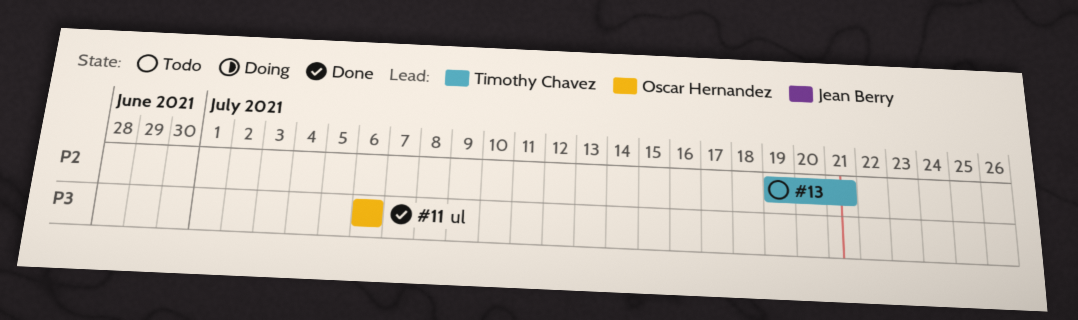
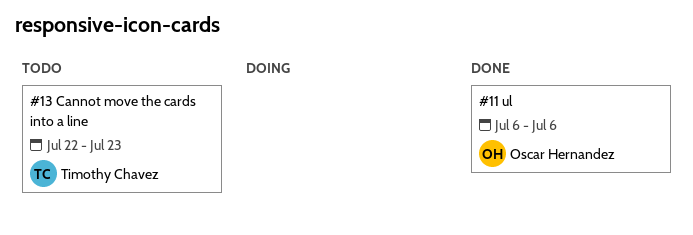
#13, start: Jul 19 -> Jul 22
#13, due: Jul 21 -> Jul 23

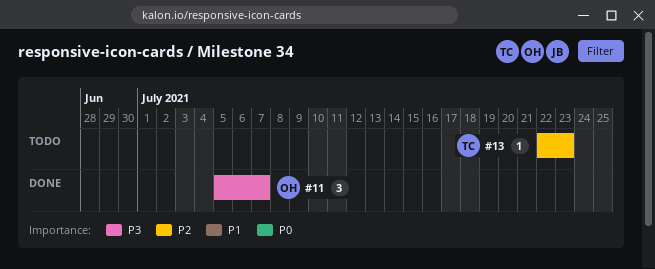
#11, start: Jul 6 -> Jul 5
#11, due: Jul 6 -> Jul 7

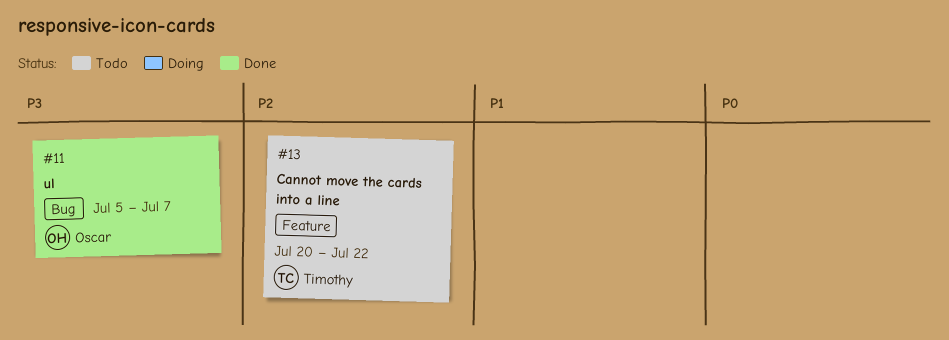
#13, start: Jul 22 -> Jul 20
#13, due: Jul 23 -> Jul 22

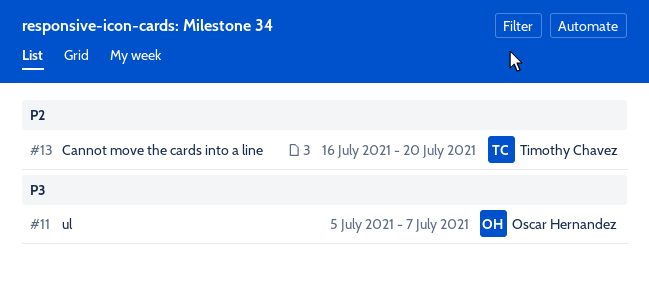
#13, start: Jul 20 -> Jul 16
#13, due: Jul 22 -> Jul 20

